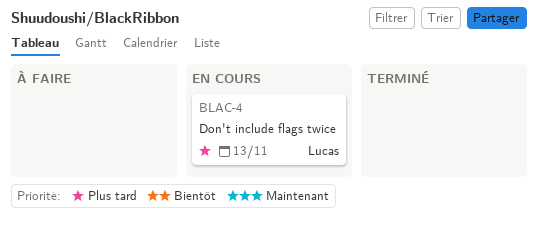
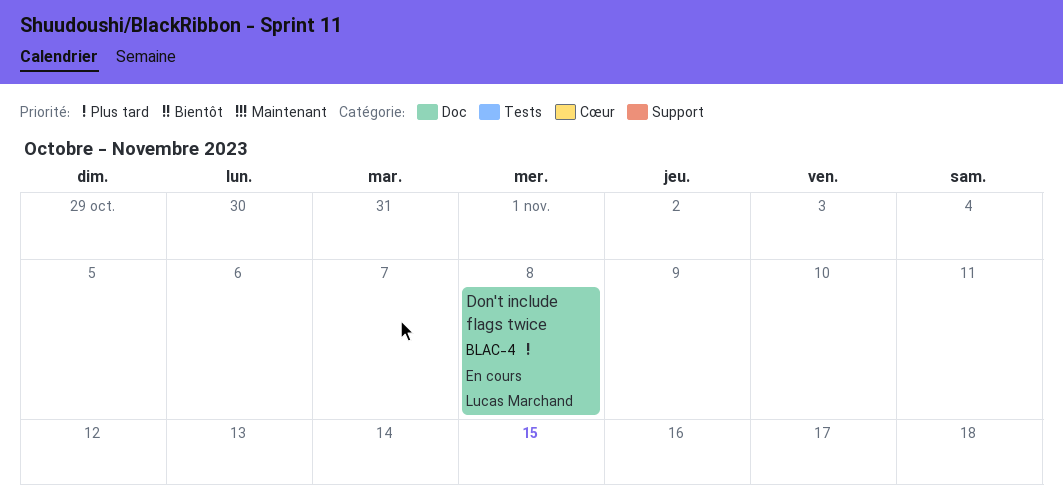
BLAC-4, due: Nov 13 -> Nov 8

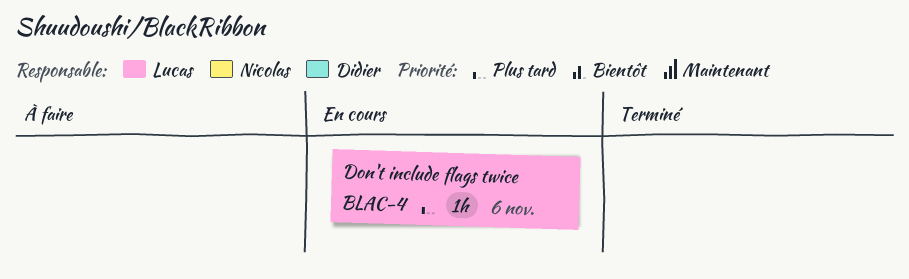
BLAC-4, due: Nov 8 -> Nov 6

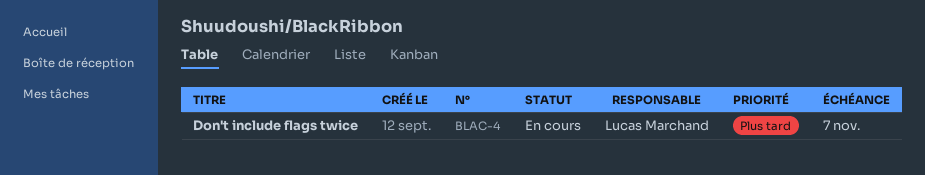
BLAC-4, due: Nov 6 -> Nov 7

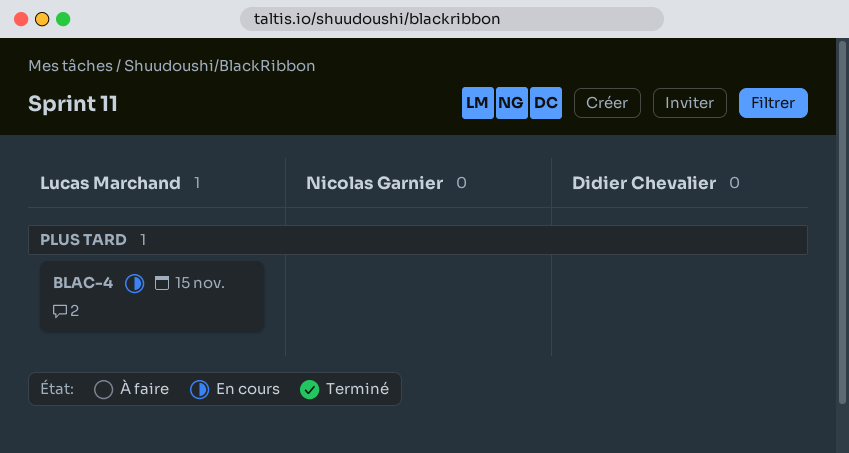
BLAC-4, due: Nov 7 -> Nov 15

